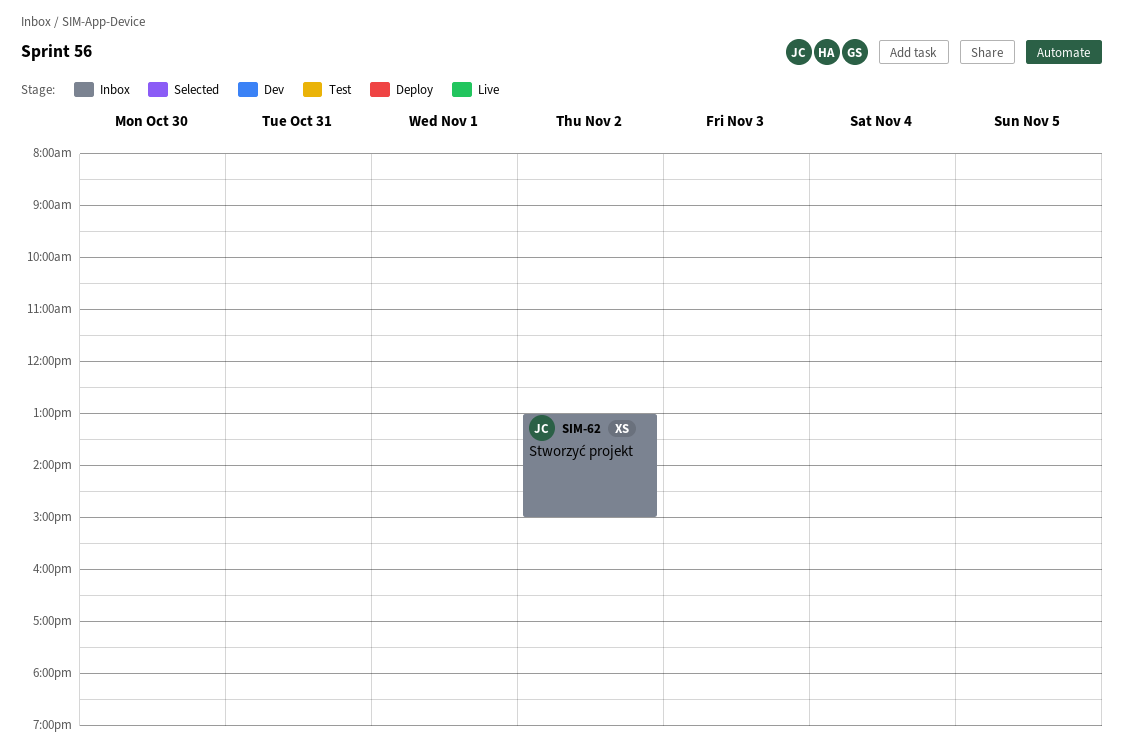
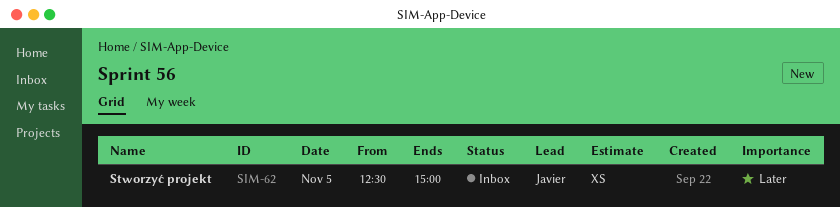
SIM-62, day: Nov 2 -> Nov 5
SIM-62, begins: 13:00 -> 12:30

